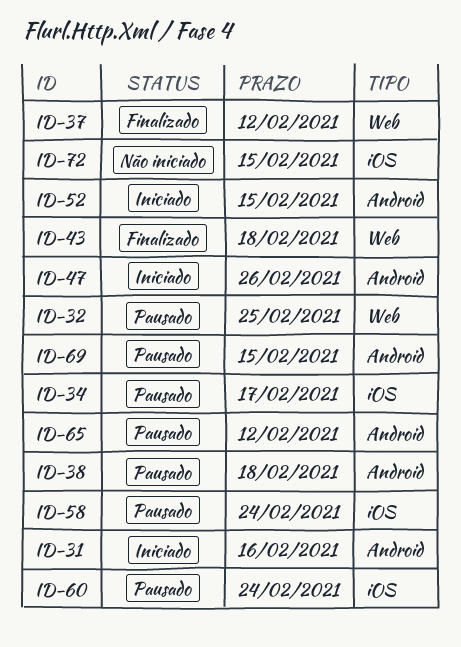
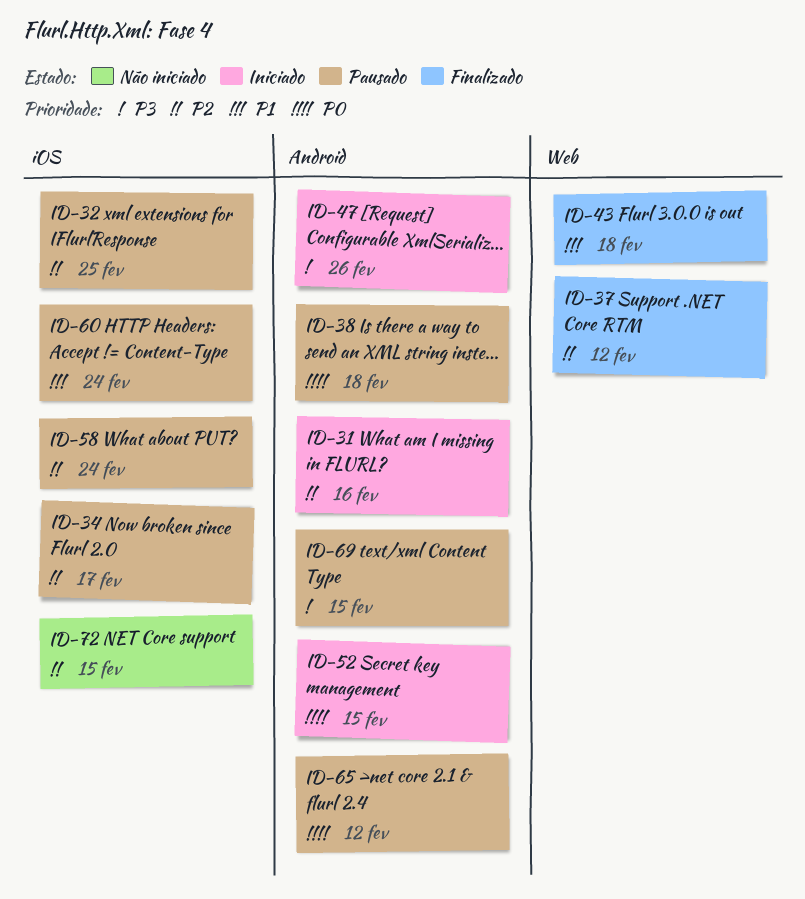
ID-32, label: Web -> iOS

